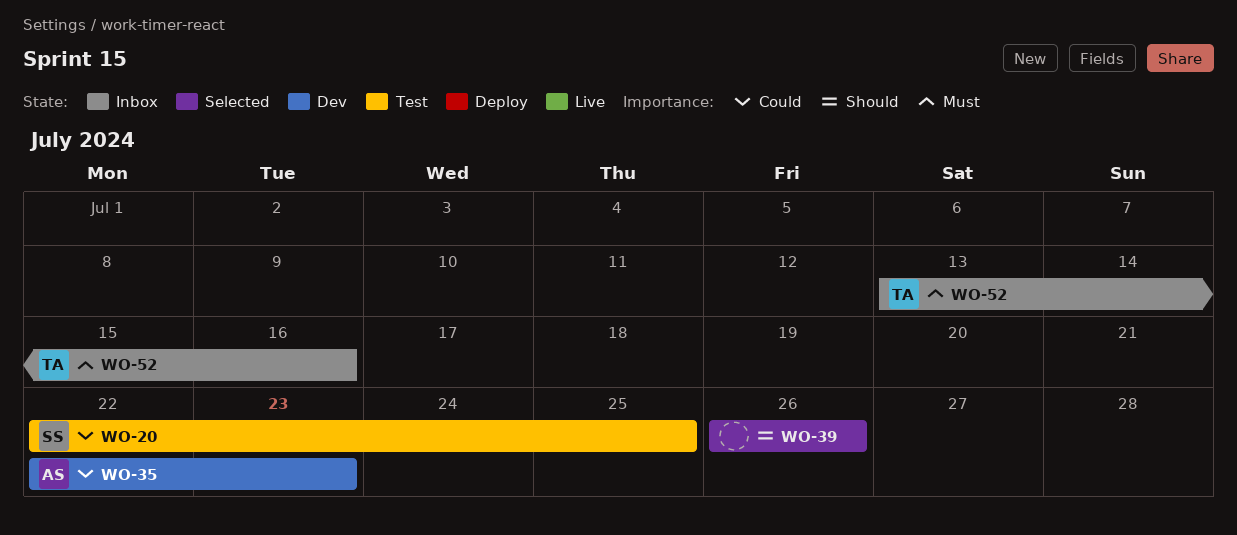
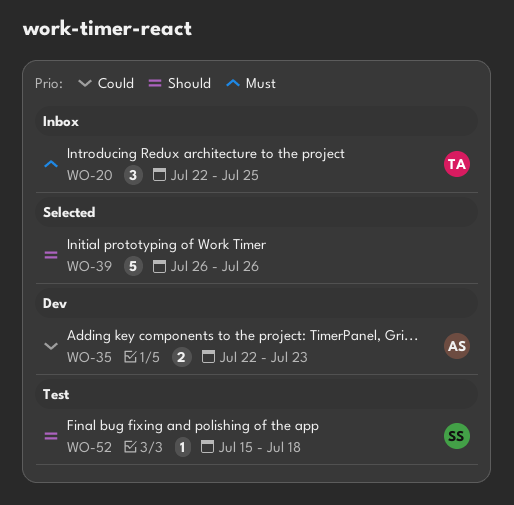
WO-20, status: Test -> Inbox
WO-20, owner: SS -> TA
WO-20, priority: Could -> Must
WO-52, status: Inbox -> Test
WO-52, owner: TA -> SS
WO-52, priority: Must -> Should
WO-52, start: Jul 13 -> Jul 15
WO-52, due: Jul 16 -> Jul 18

